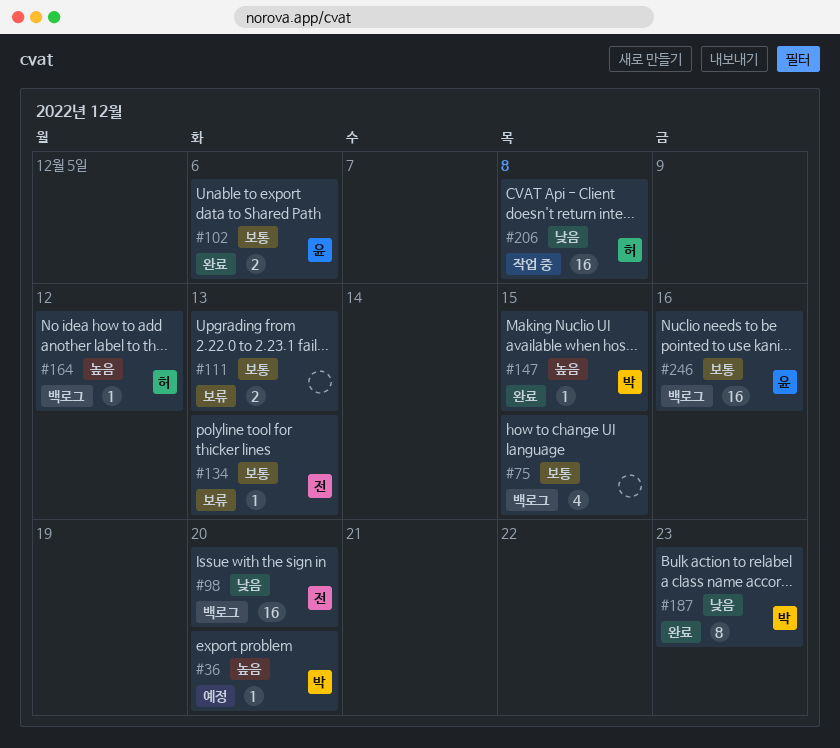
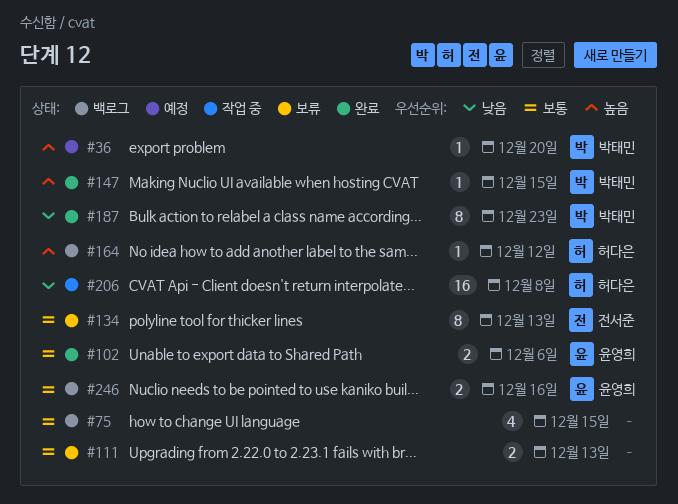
#98: present -> none
#134, estimate: 1 -> 8
#246, estimate: 16 -> 2

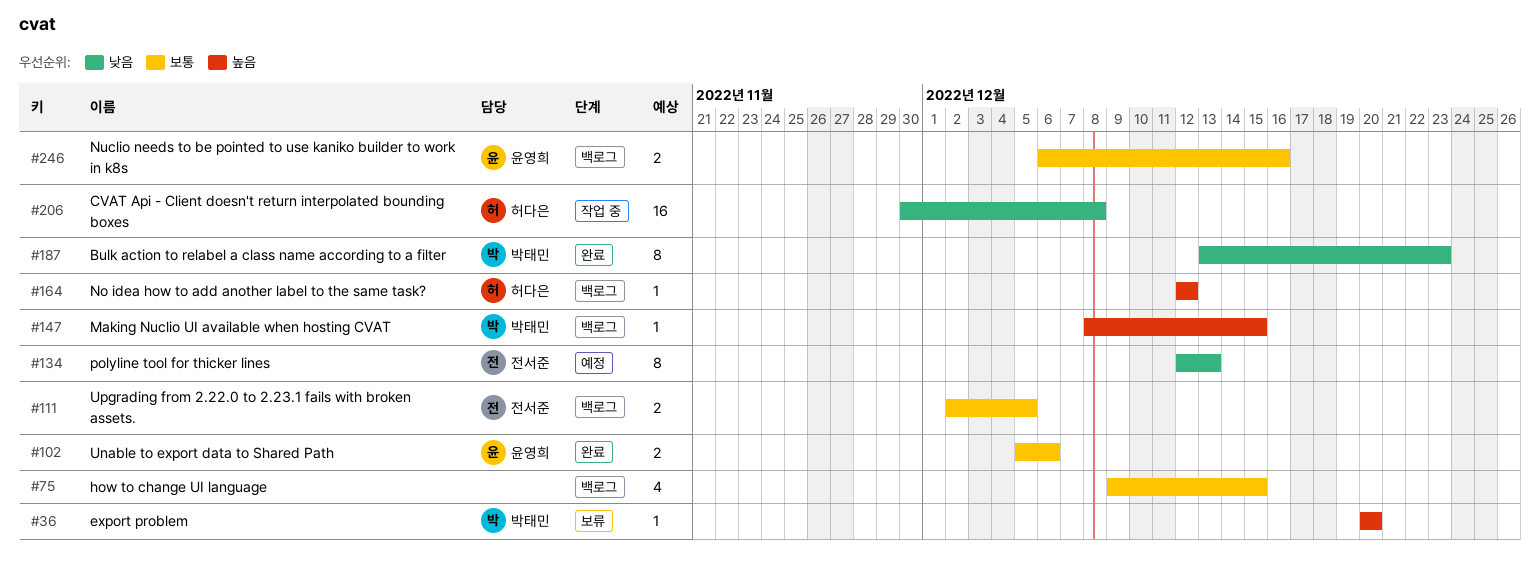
#36, status: 예정 -> 보류
#111, status: 보류 -> 백로그
#111, owner: none -> 전서준
#111, due: Dec 13 -> Dec 5
#134, status: 보류 -> 예정
#134, priority: 보통 -> 낮음
#147, status: 완료 -> 백로그

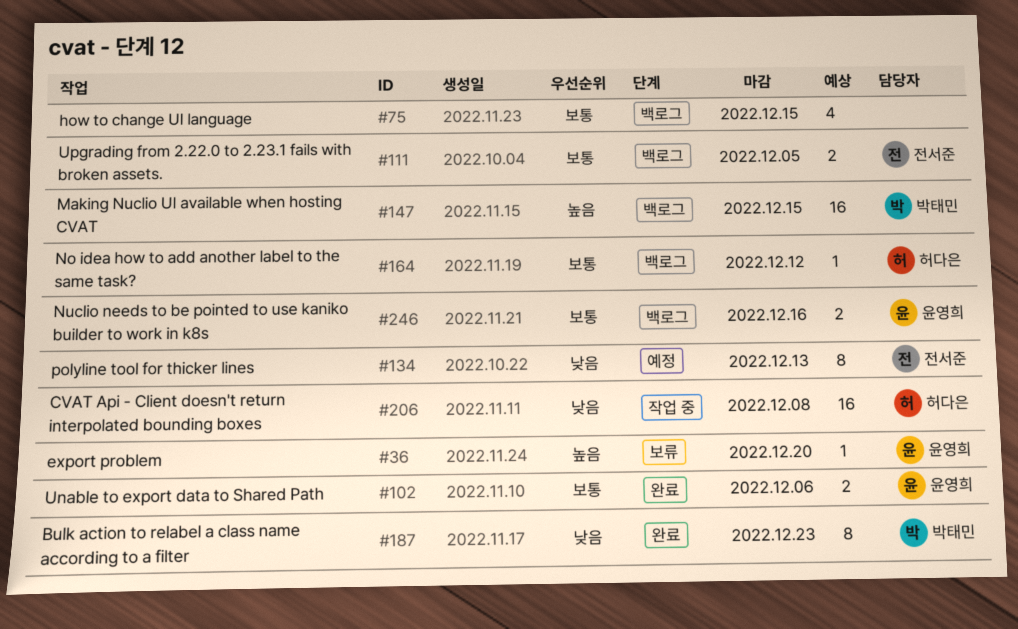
#36, owner: 박태민 -> 윤영희
#147, estimate: 1 -> 16
#164, priority: 높음 -> 보통

